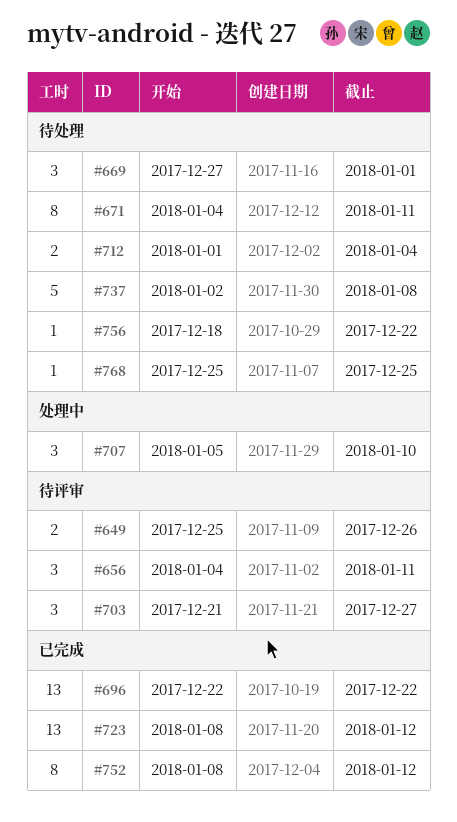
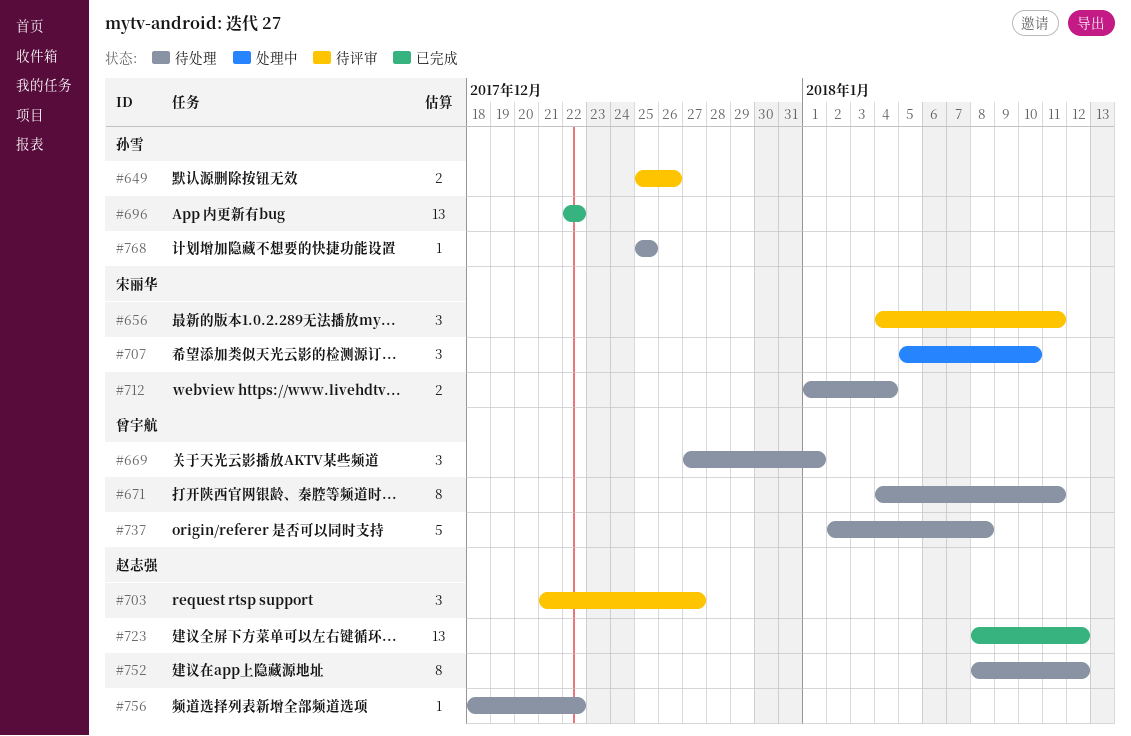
#752, status: 已完成 -> 待处理

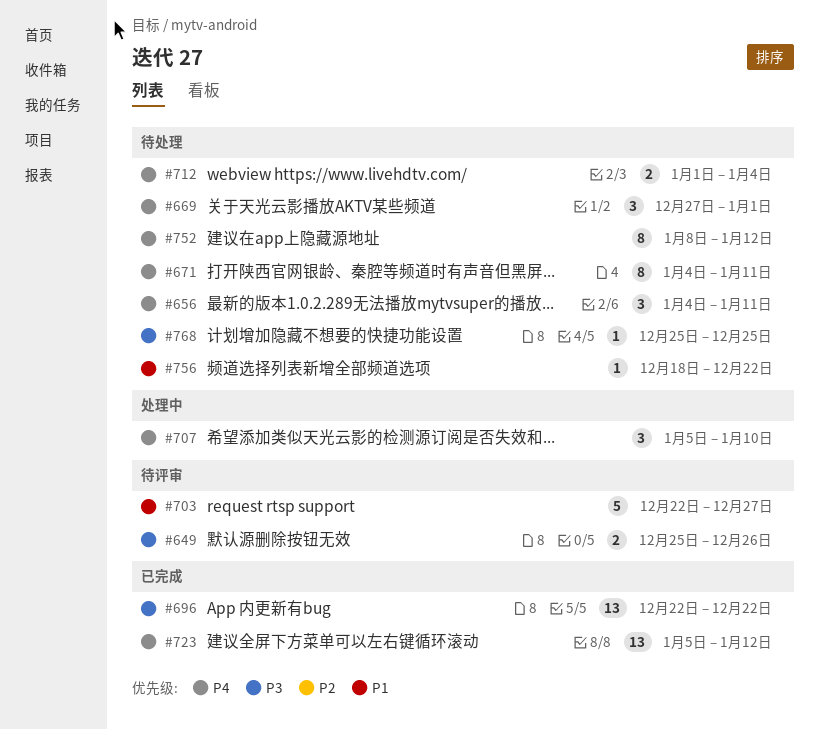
#656, status: 待评审 -> 待处理
#703, estimate: 3 -> 5
#703, start: Dec 21 -> Dec 22
#723, start: Jan 8 -> Jan 5
#737: present -> none

